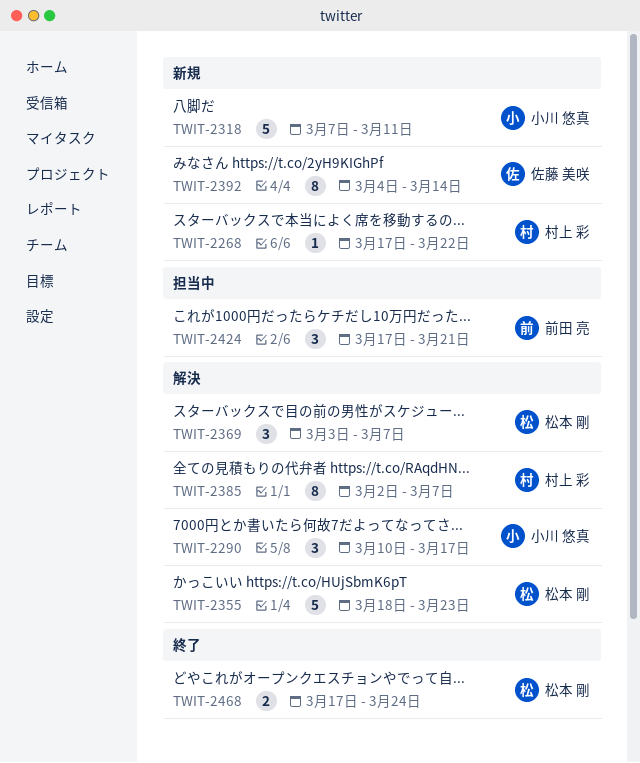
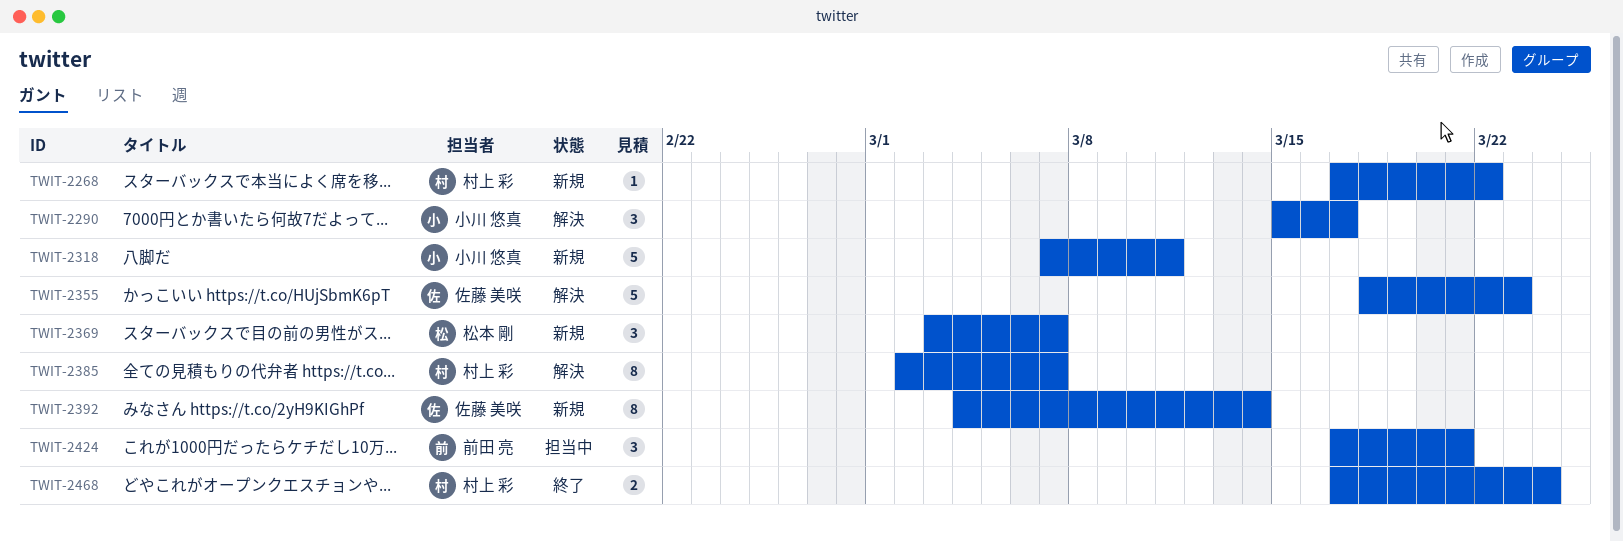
TWIT-2290, start: Mar 10 -> Mar 15
TWIT-2355, owner: 松本 剛 -> 佐藤 美咲
TWIT-2369, status: 解決 -> 新規
TWIT-2468, owner: 松本 剛 -> 村上 彩

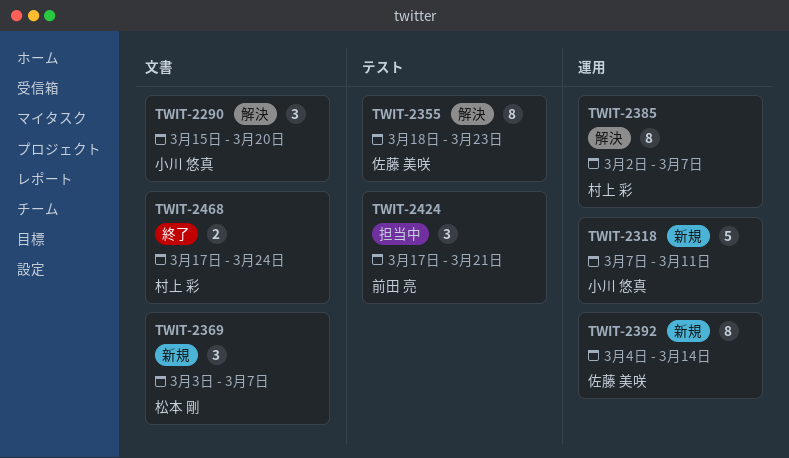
TWIT-2268: present -> none
TWIT-2290, due: Mar 17 -> Mar 20
TWIT-2355, estimate: 5 -> 8

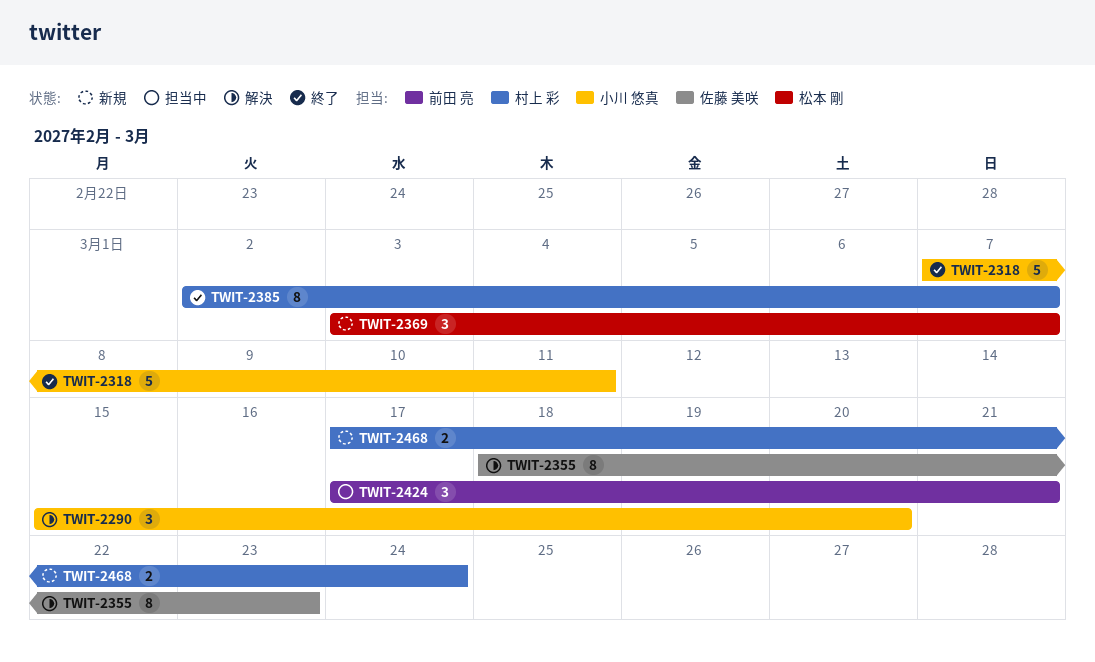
TWIT-2318, status: 新規 -> 終了
TWIT-2385, status: 解決 -> 終了
TWIT-2392: present -> none
TWIT-2468, status: 終了 -> 新規

